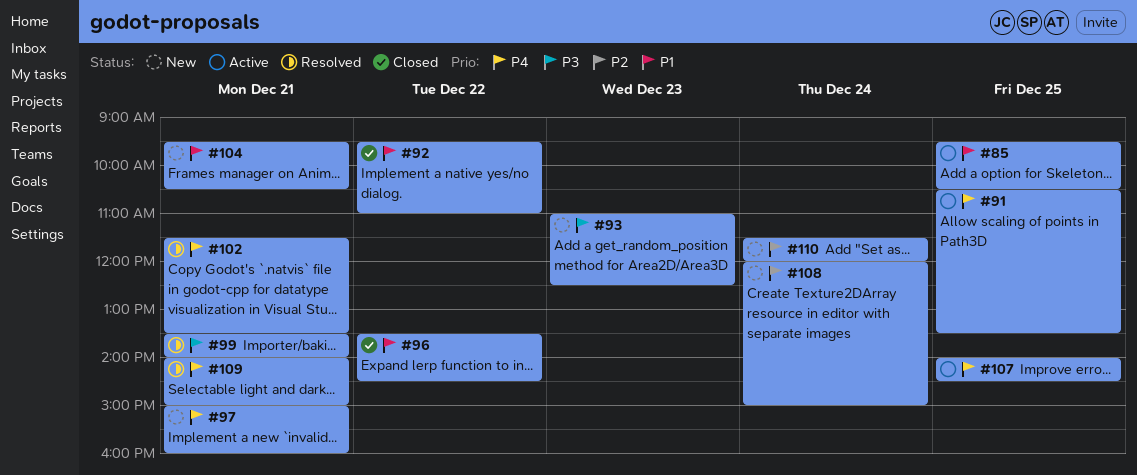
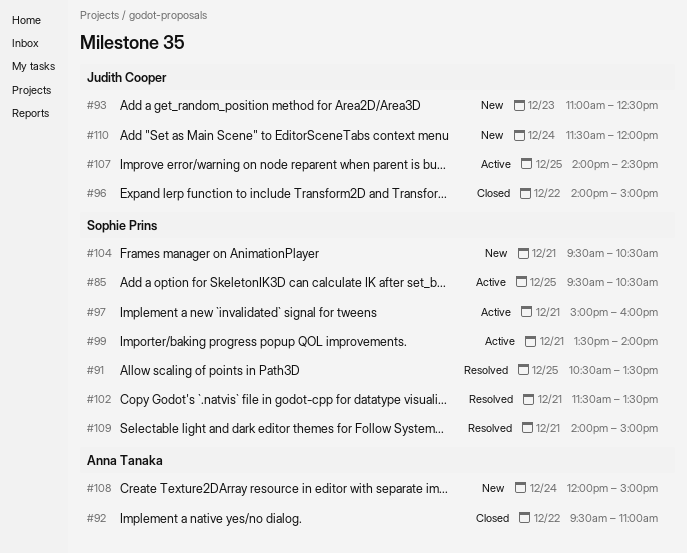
#91, status: Active -> Resolved
#96, begins: 13:30 -> 14:00
#96, ends: 14:30 -> 15:00
#97, status: New -> Active
#99, status: Resolved -> Active

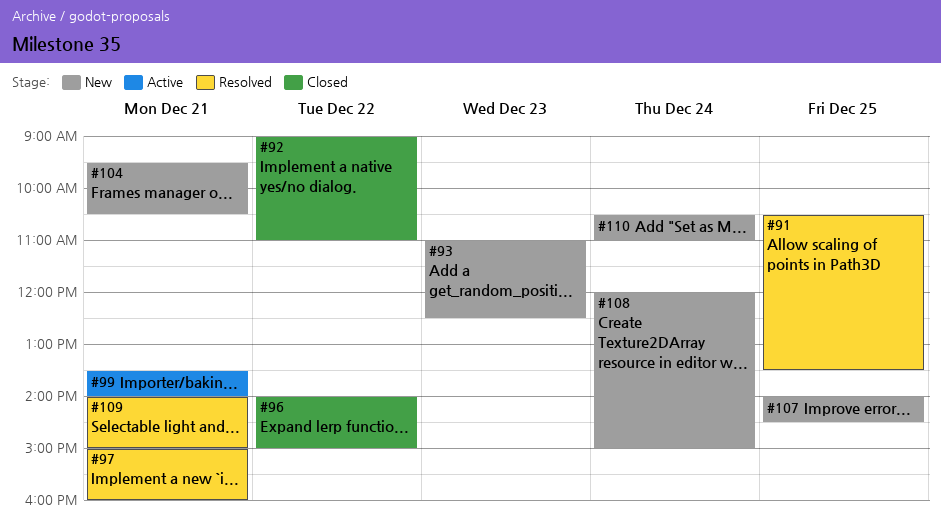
#85: present -> none
#92, begins: 09:30 -> 09:00
#97, status: Active -> Resolved
#102: present -> none
#107, status: Active -> New
#110, begins: 11:30 -> 10:30
#110, ends: 12:00 -> 11:00

